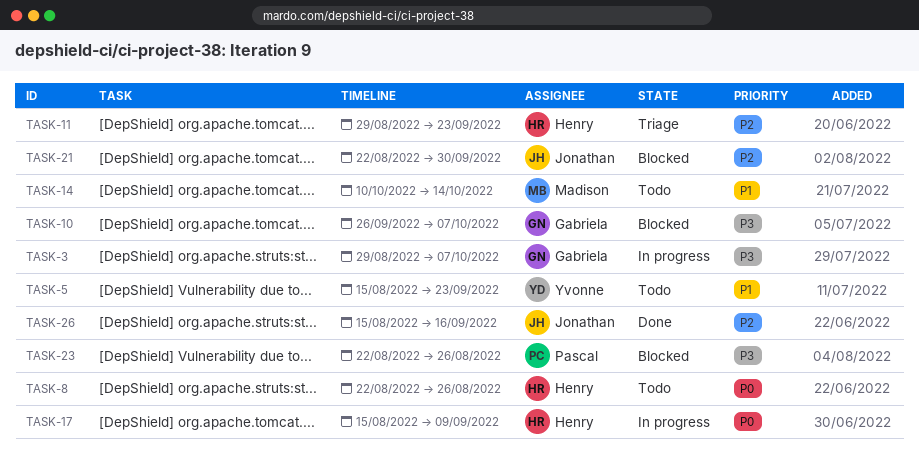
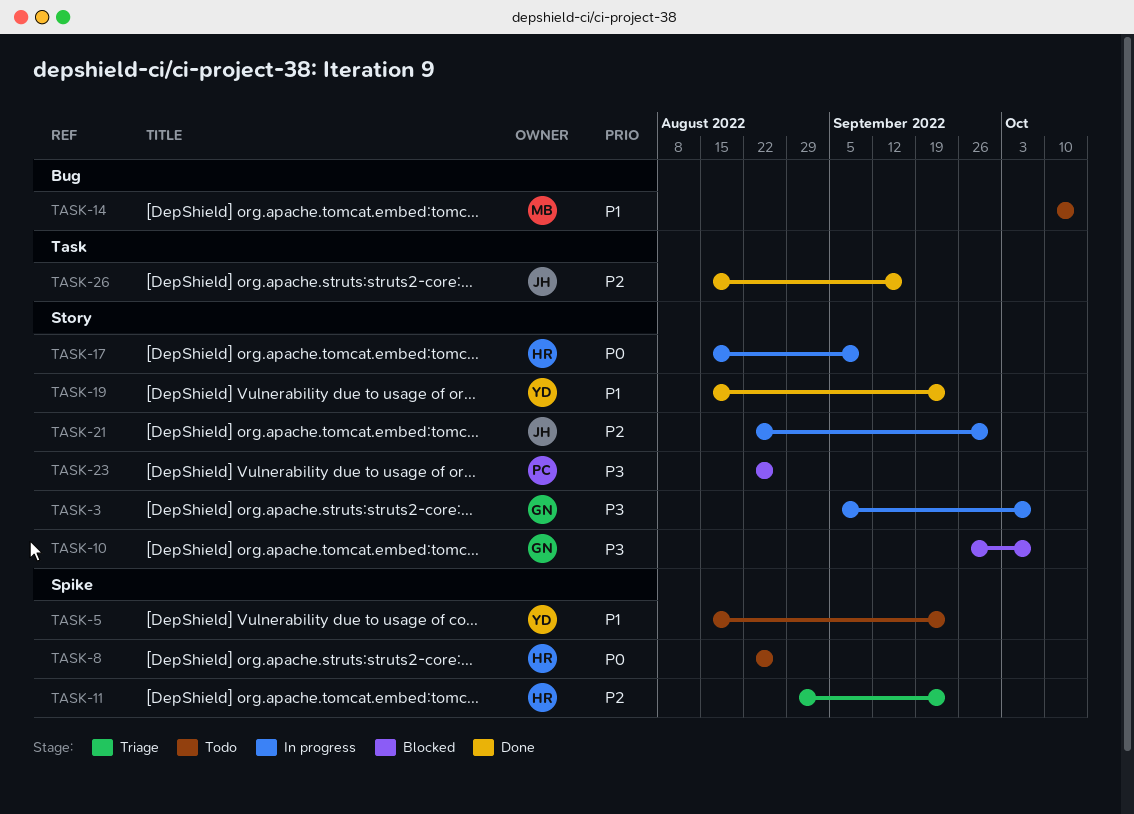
TASK-3, start: Aug 29 -> Sep 5
TASK-19: none -> present
TASK-21, status: Blocked -> In progress

